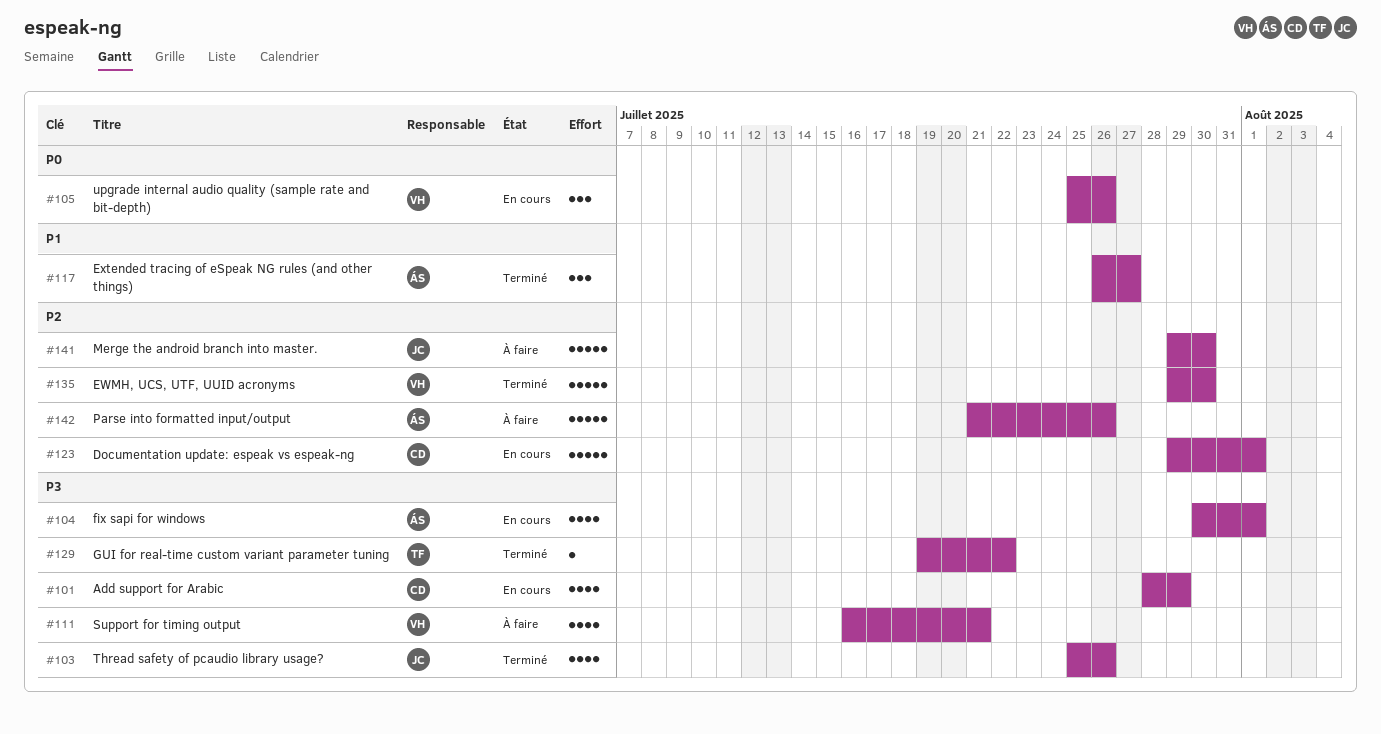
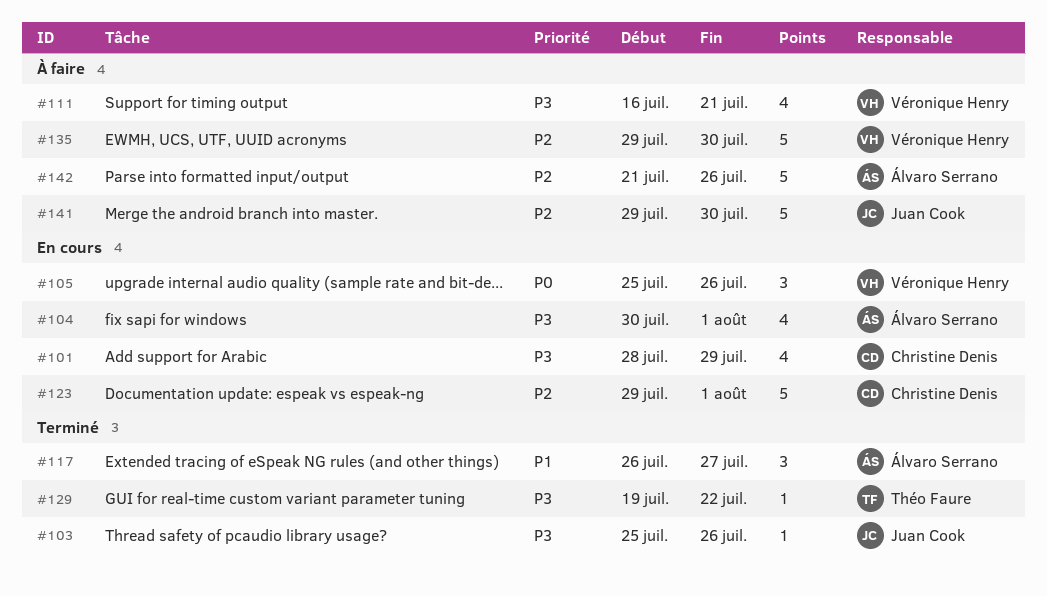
#103, estimate: 4 -> 1
#135, status: Terminé -> À faire

